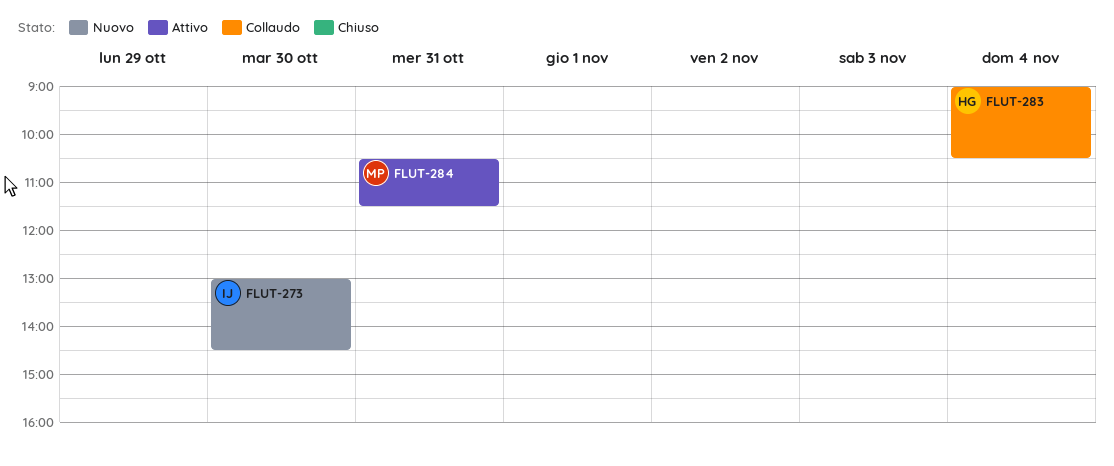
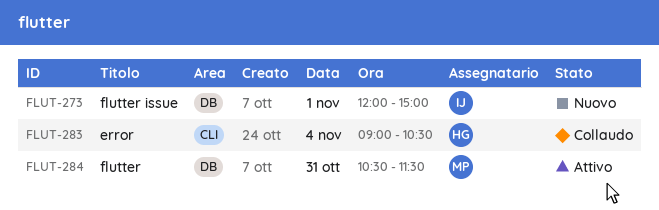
FLUT-273, day: Oct 30 -> Nov 1
FLUT-273, begins: 13:00 -> 12:00
FLUT-273, ends: 14:30 -> 15:00

